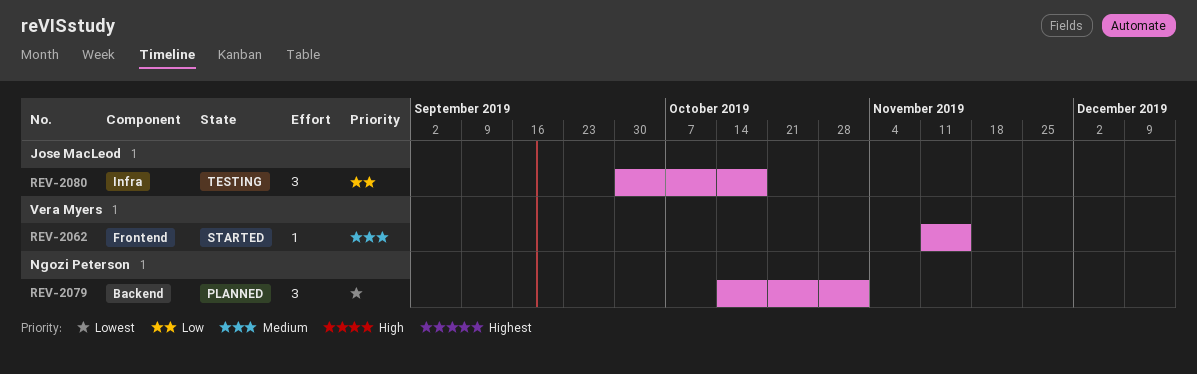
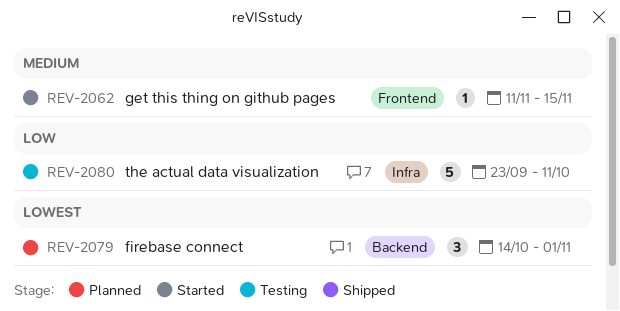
REV-2080, estimate: 3 -> 5
REV-2080, start: Sep 30 -> Sep 23
REV-2080, due: Oct 18 -> Oct 11

